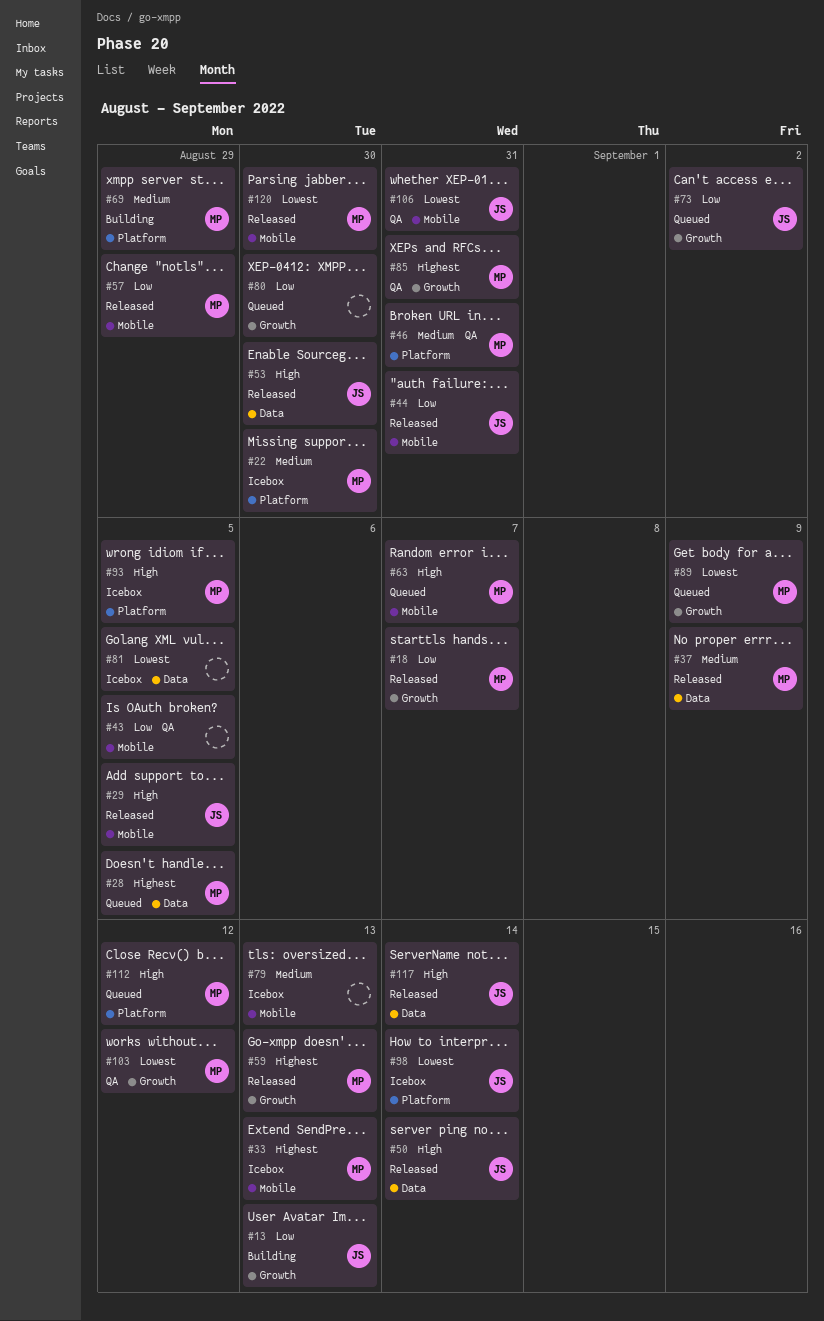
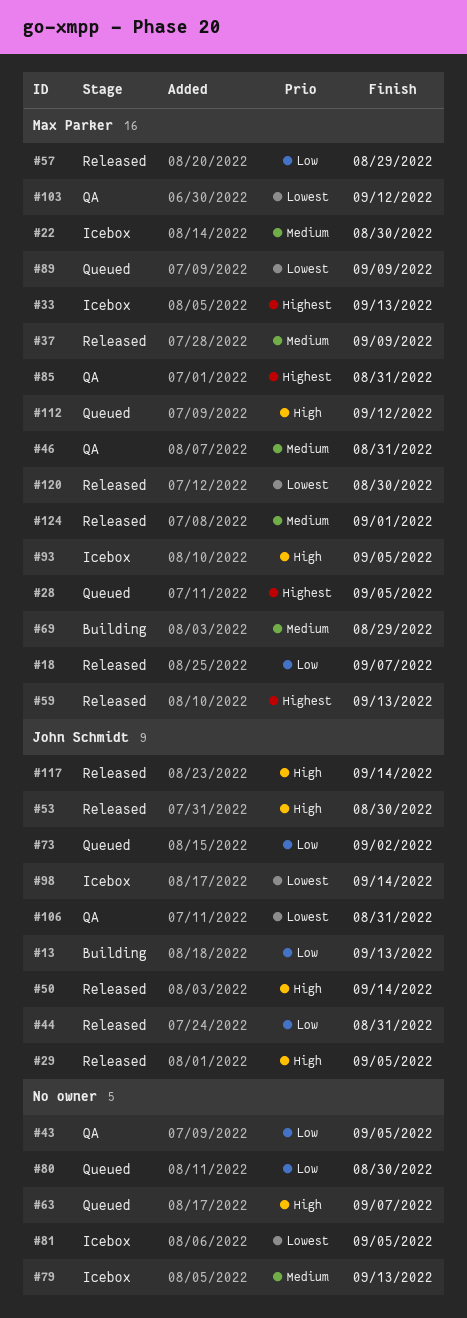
#63, owner: Max Parker -> none
#124: none -> present

